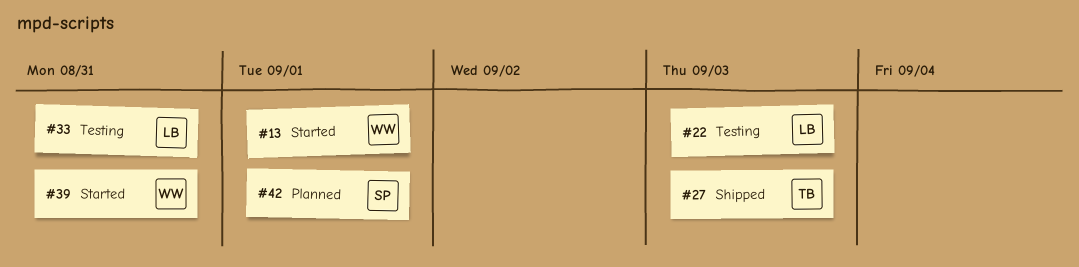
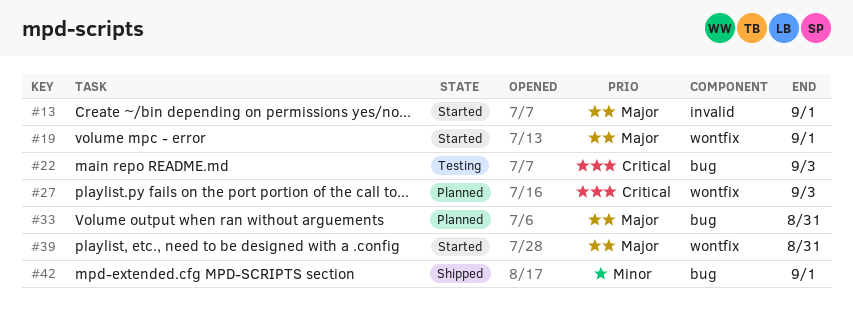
#19: none -> present
#27, status: Shipped -> Planned
#33, status: Testing -> Planned
#42, status: Planned -> Shipped

